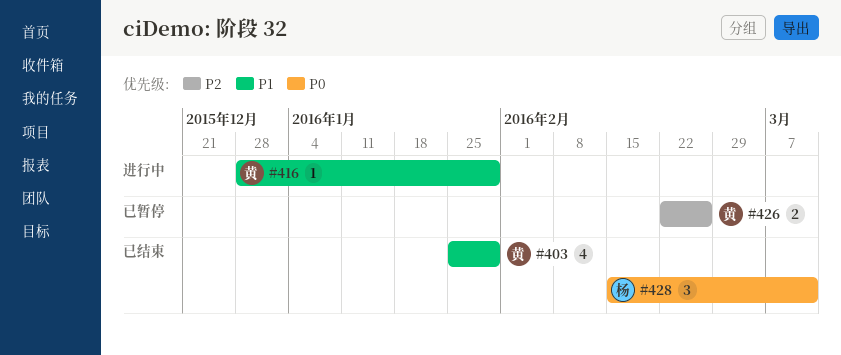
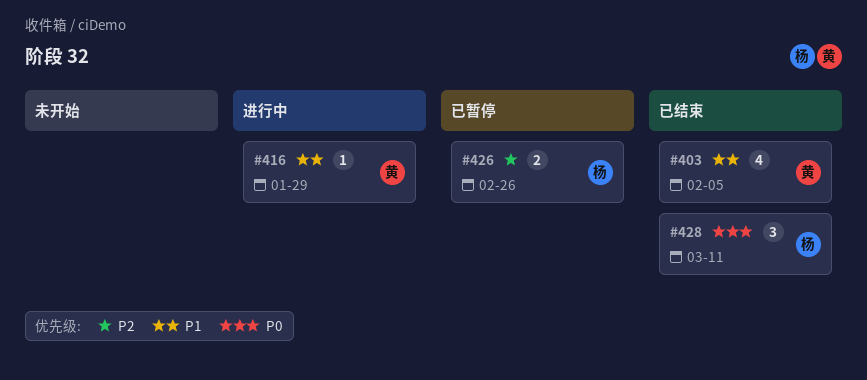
#403, due: Jan 29 -> Feb 5
#426, owner: 黄 -> 杨

